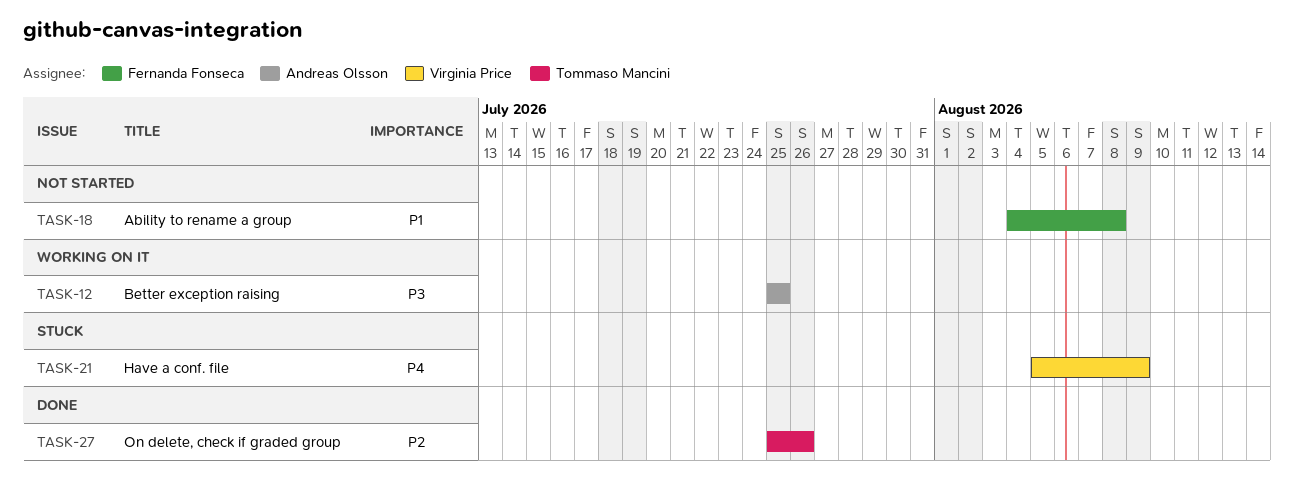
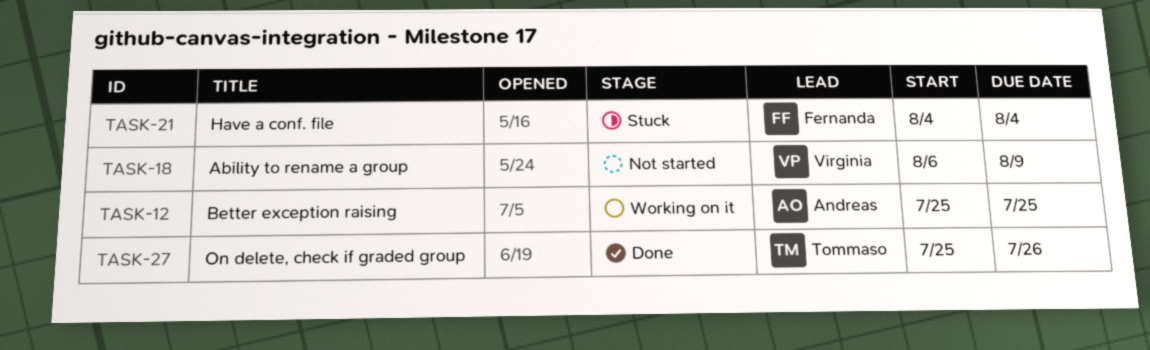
TASK-18, owner: Fernanda Fonseca -> Virginia Price
TASK-18, start: Aug 4 -> Aug 6
TASK-18, due: Aug 8 -> Aug 9
TASK-21, owner: Virginia Price -> Fernanda Fonseca
TASK-21, start: Aug 5 -> Aug 4
TASK-21, due: Aug 9 -> Aug 4

